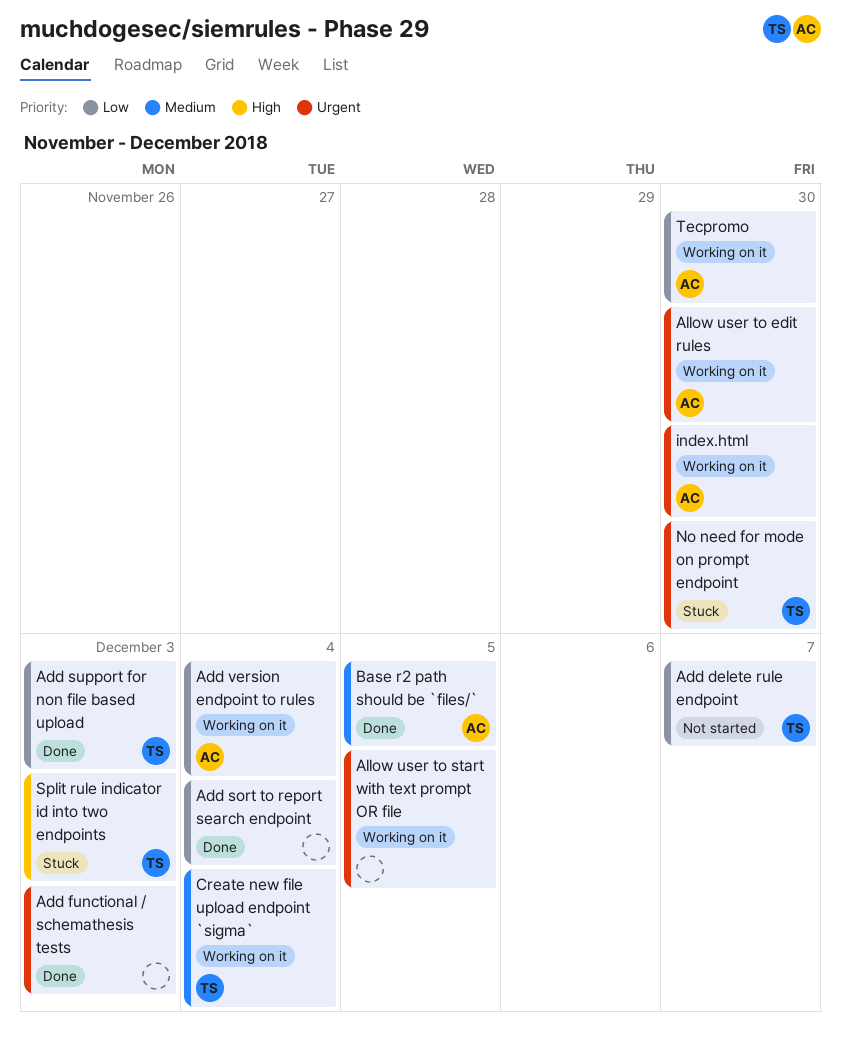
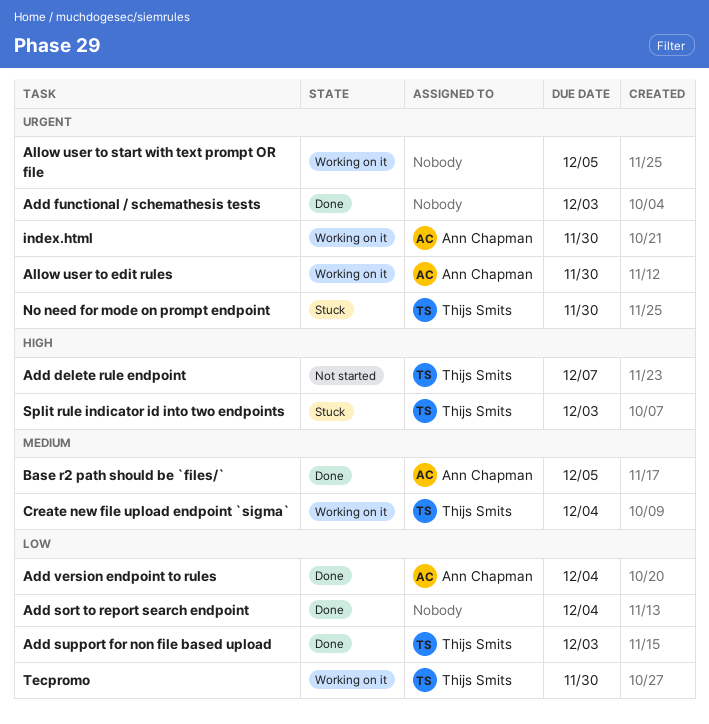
Add delete rule endpoint, priority: Low -> High
Add version endpoint to rules, status: Working on it -> Done
Tecpromo, owner: Ann Chapman -> Thijs Smits

